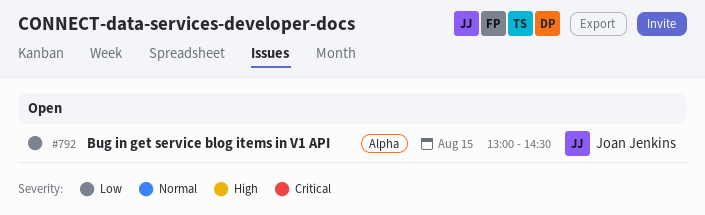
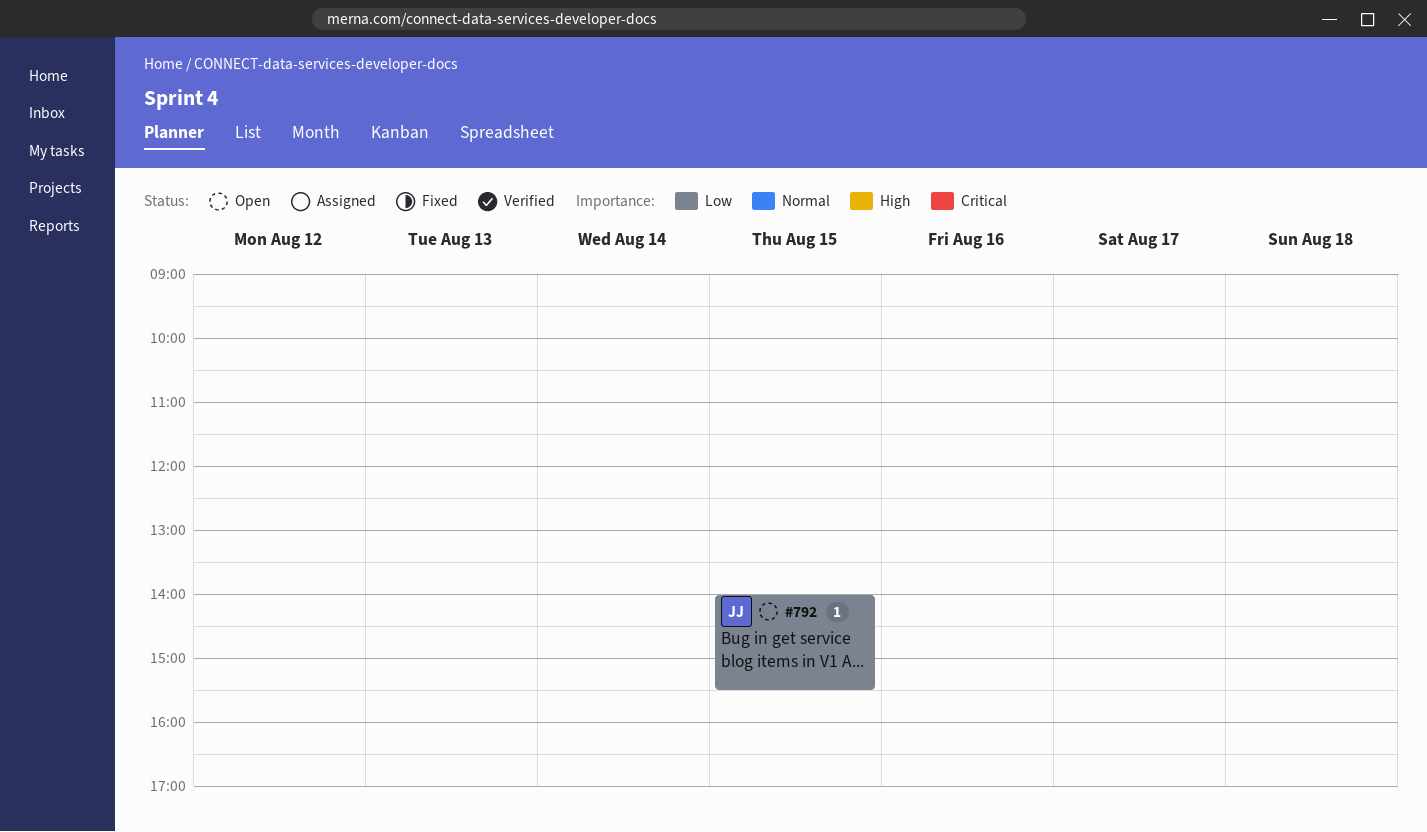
#792, begins: 13:00 -> 14:00
#792, ends: 14:30 -> 15:30

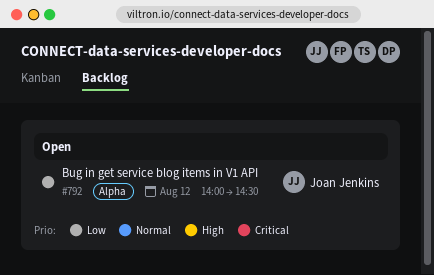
#792, day: Aug 15 -> Aug 12
#792, ends: 15:30 -> 14:30

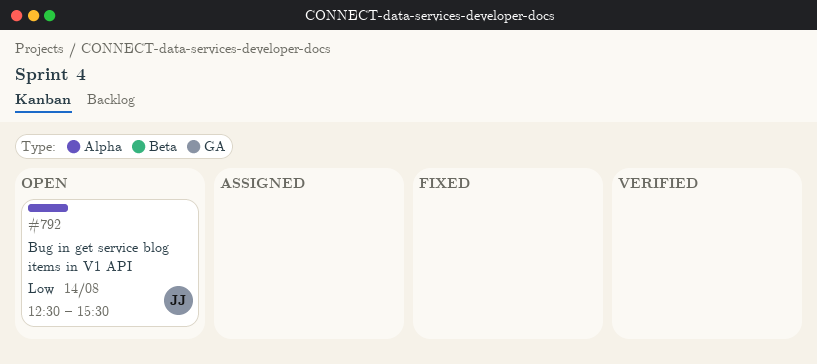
#792, day: Aug 12 -> Aug 14
#792, begins: 14:00 -> 12:30
#792, ends: 14:30 -> 15:30

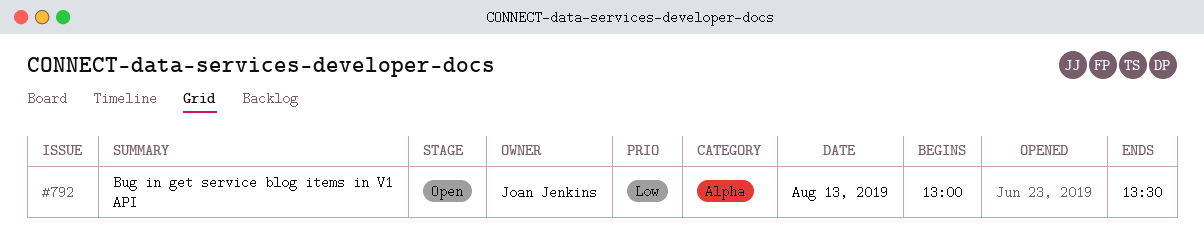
#792, day: Aug 14 -> Aug 13
#792, begins: 12:30 -> 13:00
#792, ends: 15:30 -> 13:30

